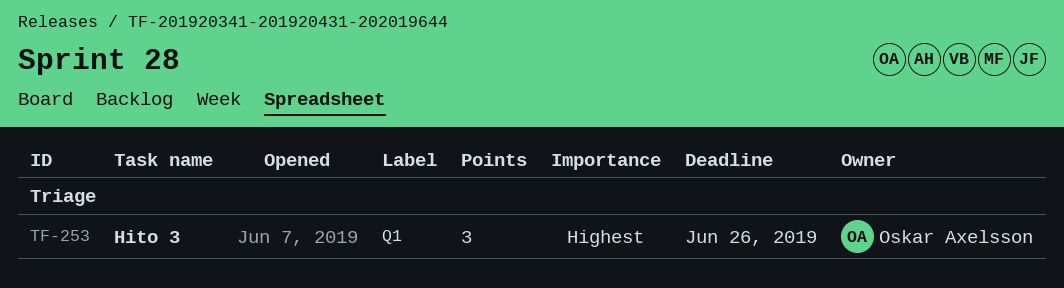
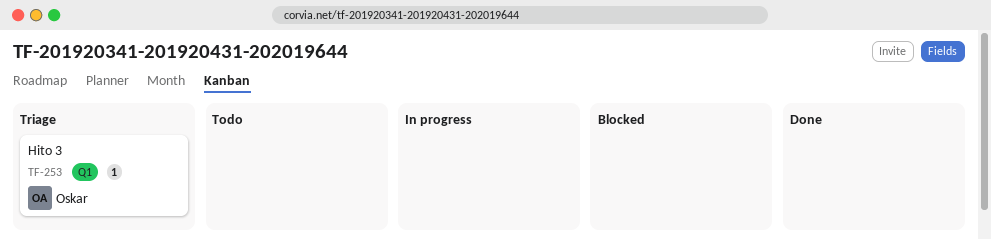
TF-253, estimate: 3 -> 1

